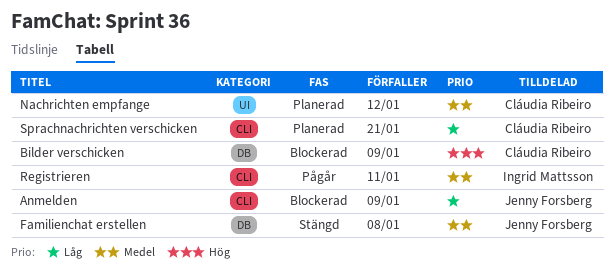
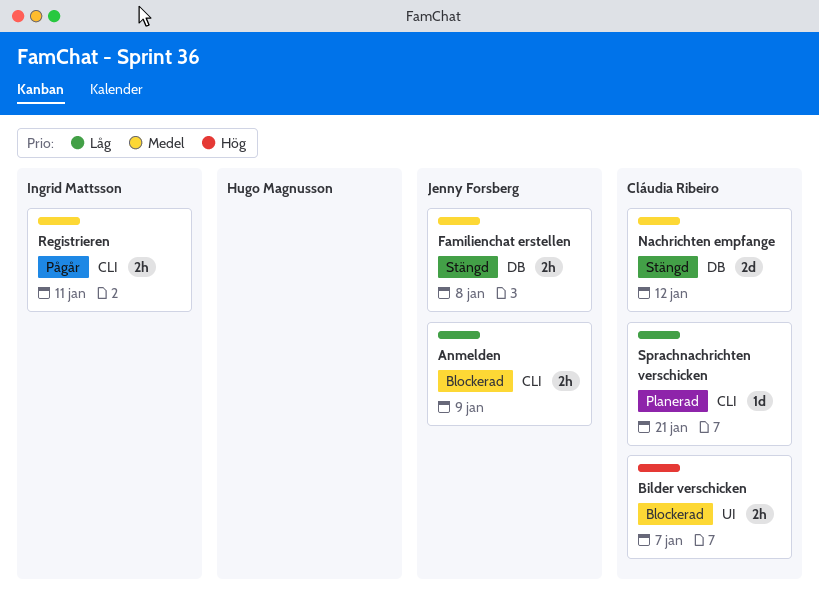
Bilder verschicken, label: DB -> UI
Bilder verschicken, due: Jan 9 -> Jan 7
Nachrichten empfange, status: Planerad -> Stängd
Nachrichten empfange, label: UI -> DB

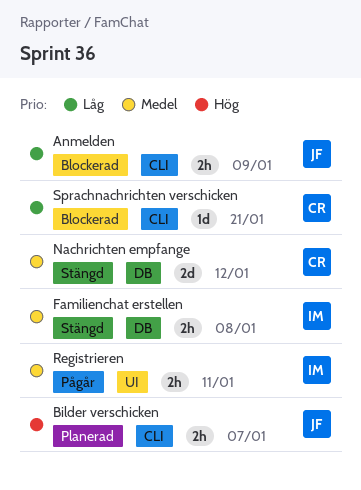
Bilder verschicken, status: Blockerad -> Planerad
Bilder verschicken, owner: Cláudia Ribeiro -> Jenny Forsberg
Bilder verschicken, label: UI -> CLI
Familienchat erstellen, owner: Jenny Forsberg -> Ingrid Mattsson
Registrieren, label: CLI -> UI
Sprachnachrichten verschicken, status: Planerad -> Blockerad

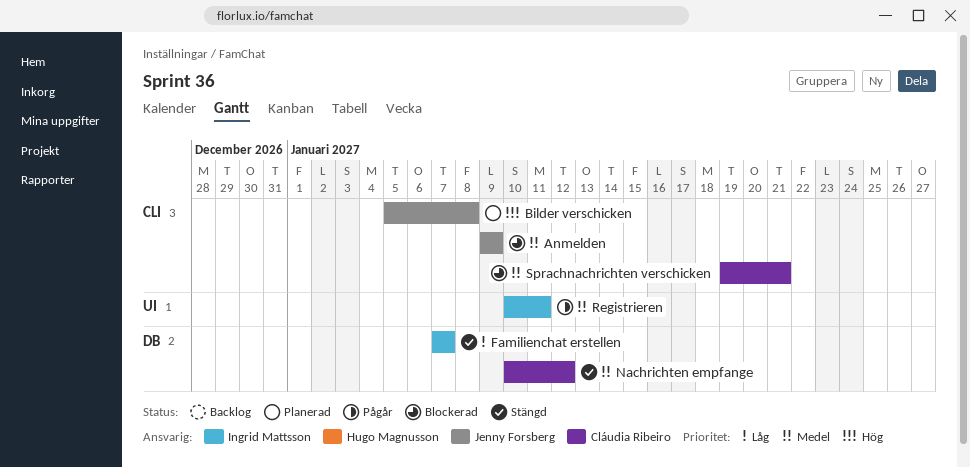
Anmelden, priority: Låg -> Medel
Bilder verschicken, due: Jan 7 -> Jan 8
Familienchat erstellen, priority: Medel -> Låg
Familienchat erstellen, due: Jan 8 -> Jan 7
Sprachnachrichten verschicken, priority: Låg -> Medel

